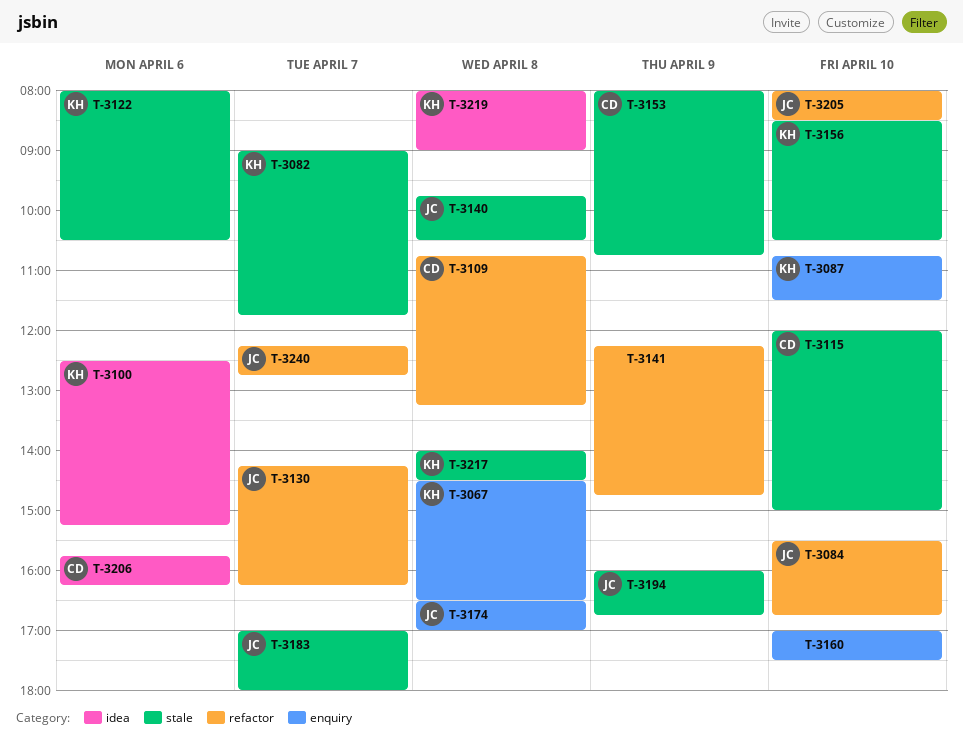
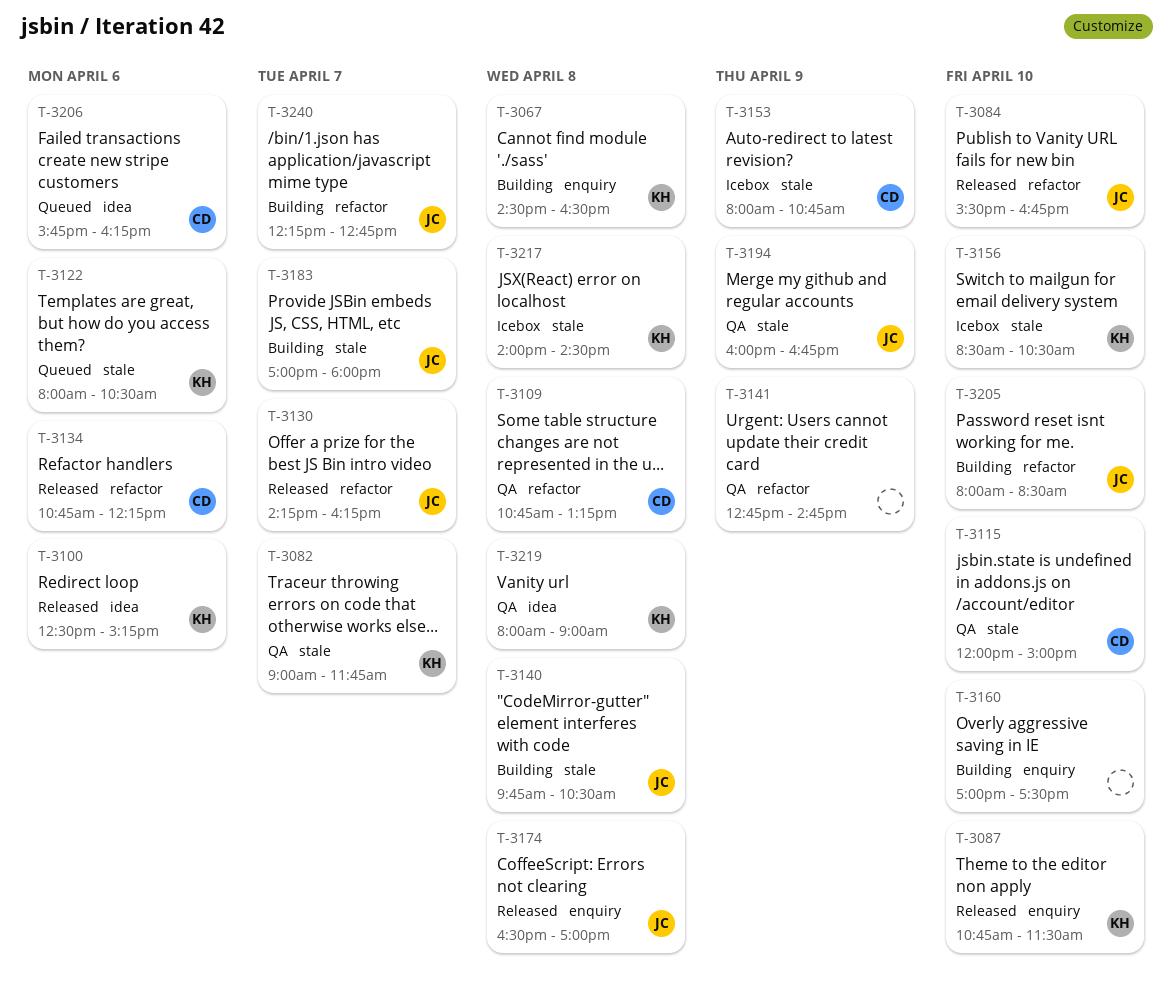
T-3134: none -> present
T-3141, begins: 12:15 -> 12:45

